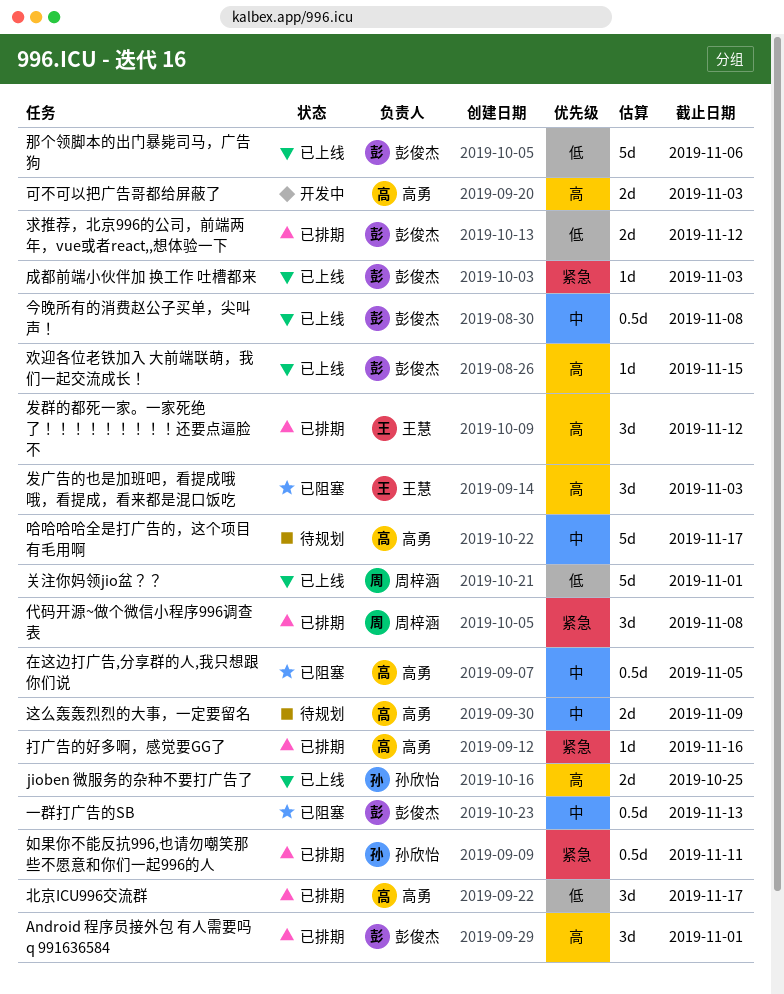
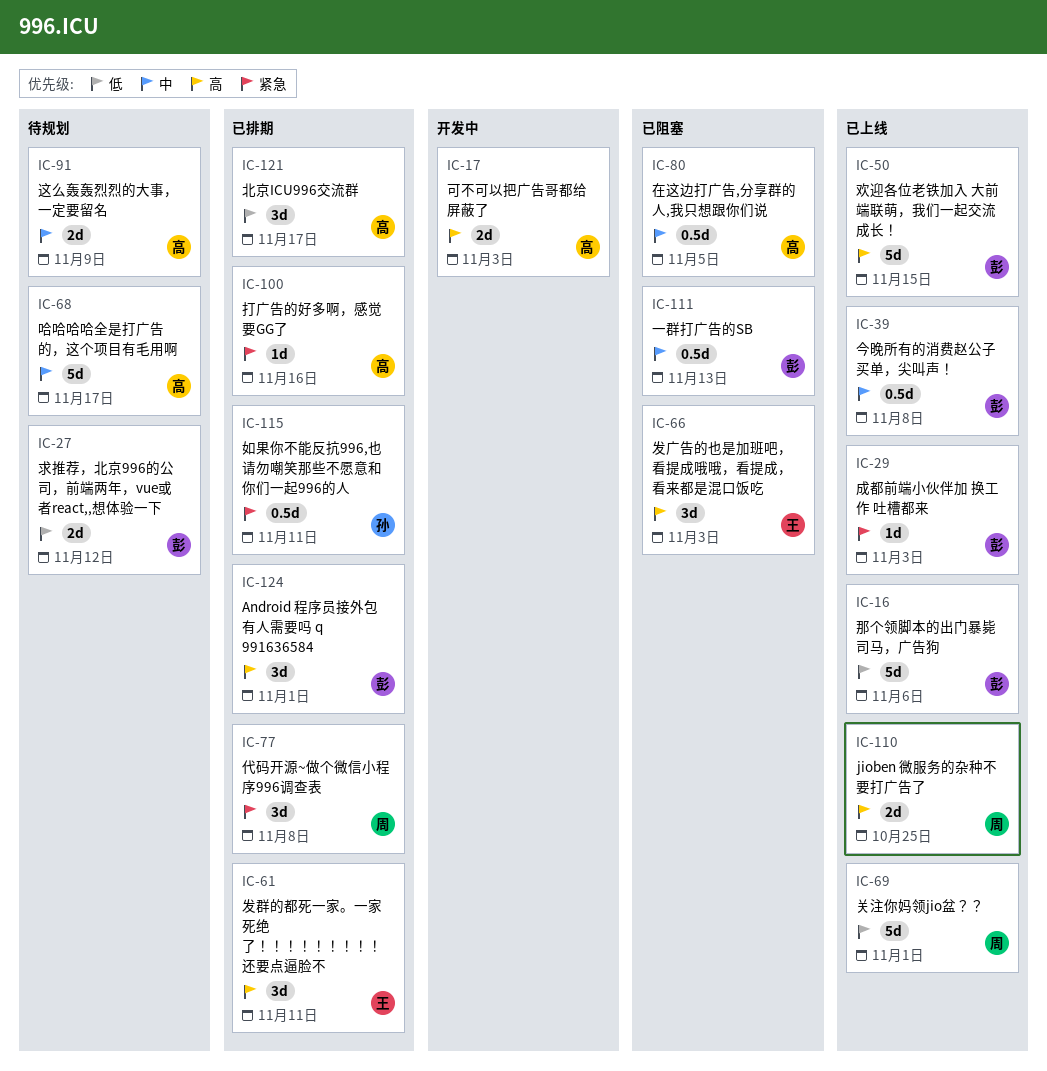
jioben 微服务的杂种不要打广告了, owner: 孙欣怡 -> 周梓涵
发群的都死一家。一家死绝了！！！！！！！！！还要点逼脸不, due: Nov 12 -> Nov 11
欢迎各位老铁加入 大前端联萌，我们一起交流成长！, estimate: 1d -> 5d
求推荐，北京996的公司，前端两年，vue或者react,,想体验一下, status: 已排期 -> 待规划

